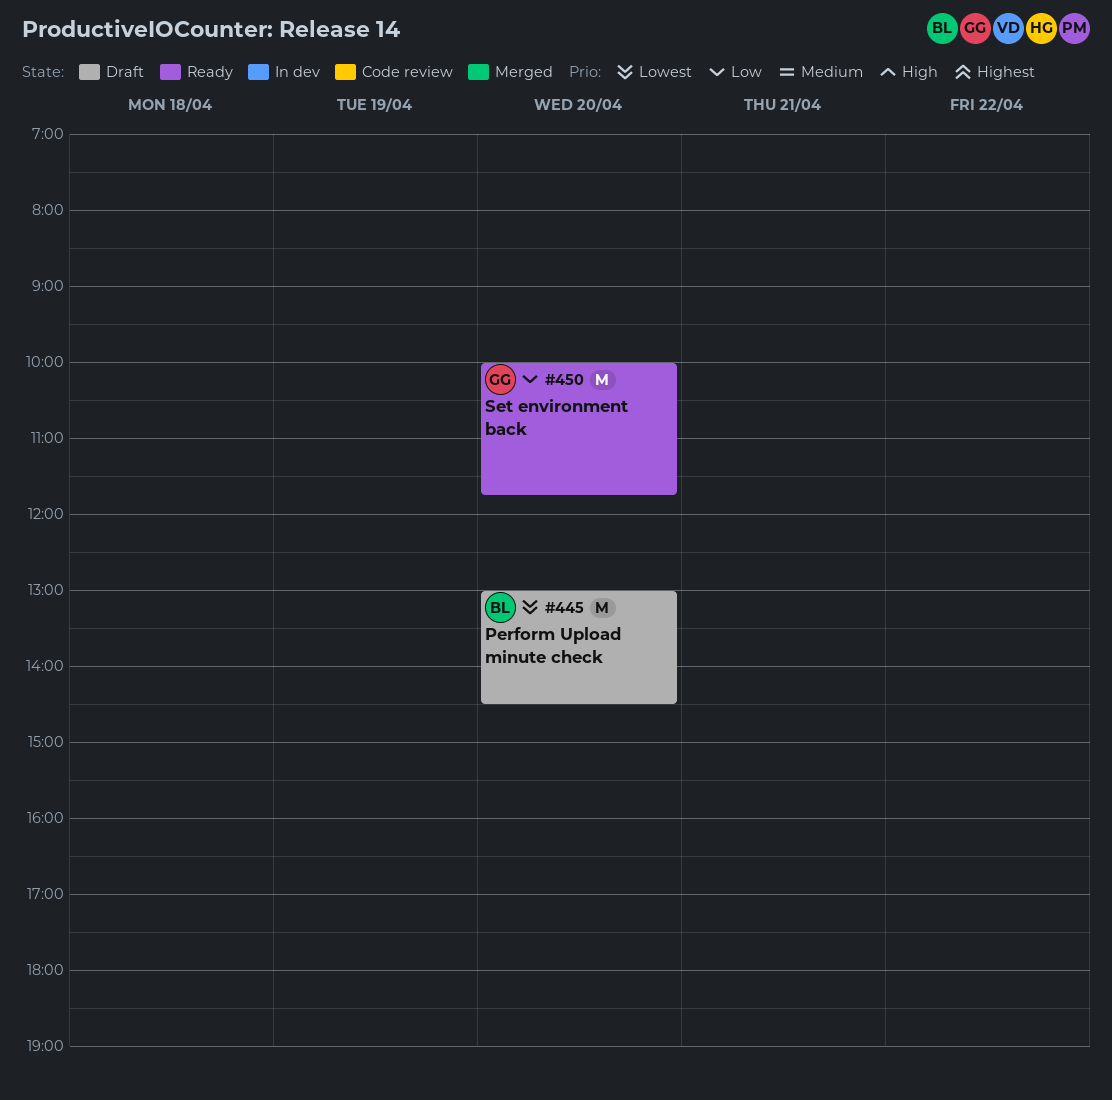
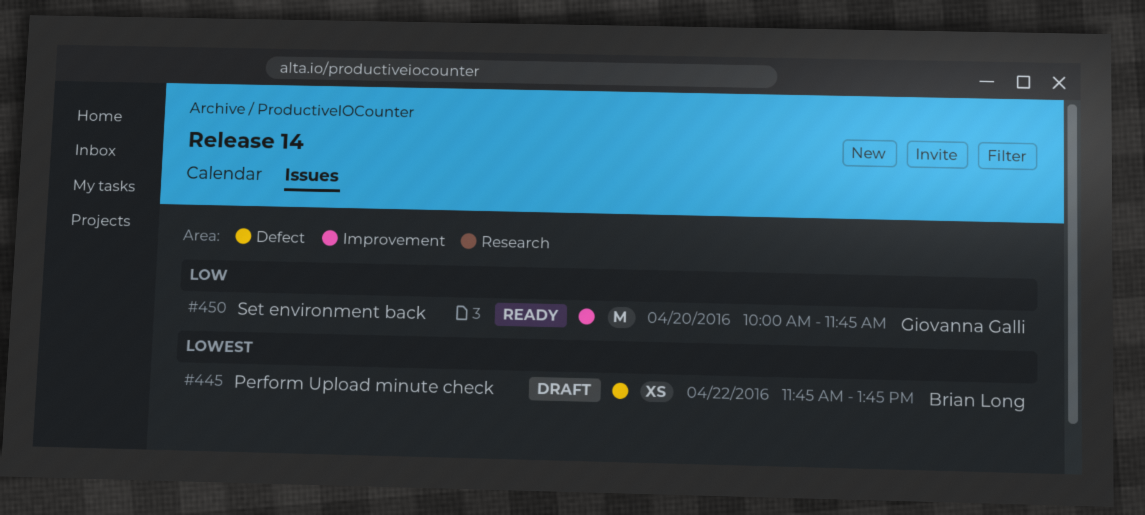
#445, estimate: M -> XS
#445, day: Apr 20 -> Apr 22
#445, begins: 13:00 -> 11:45
#445, ends: 14:30 -> 13:45

